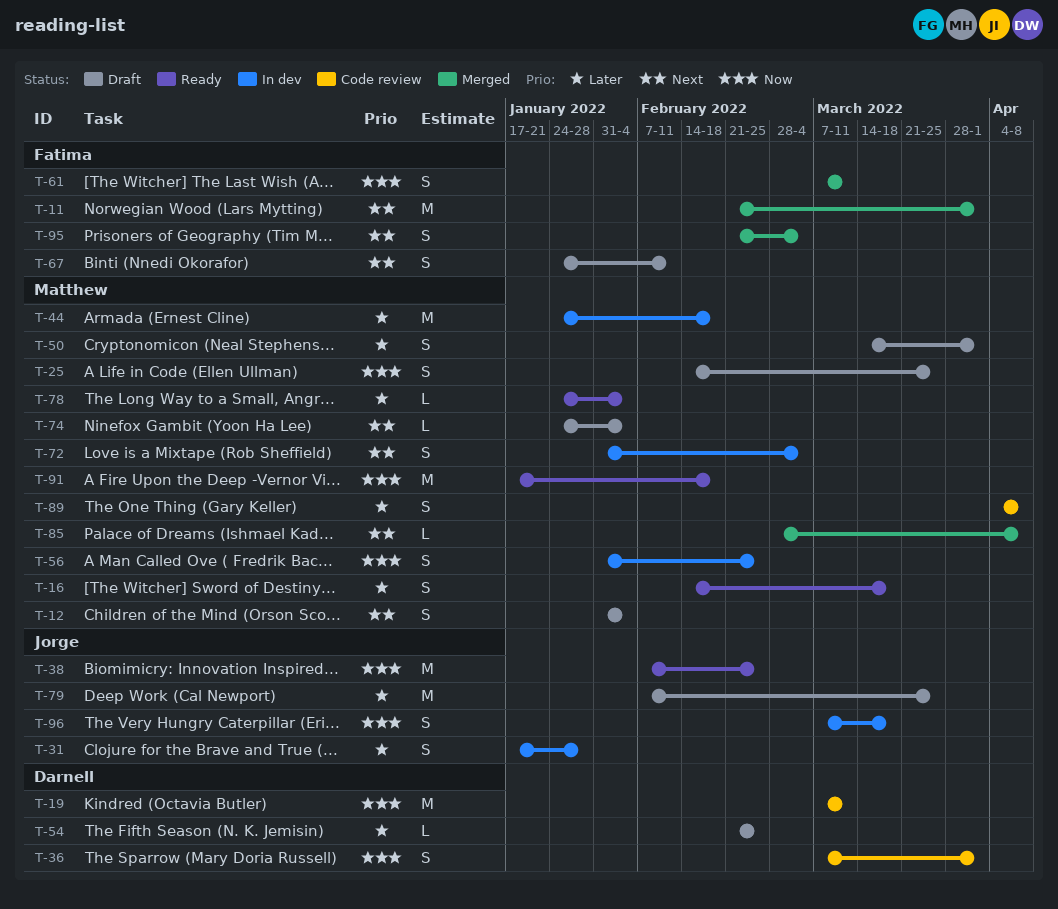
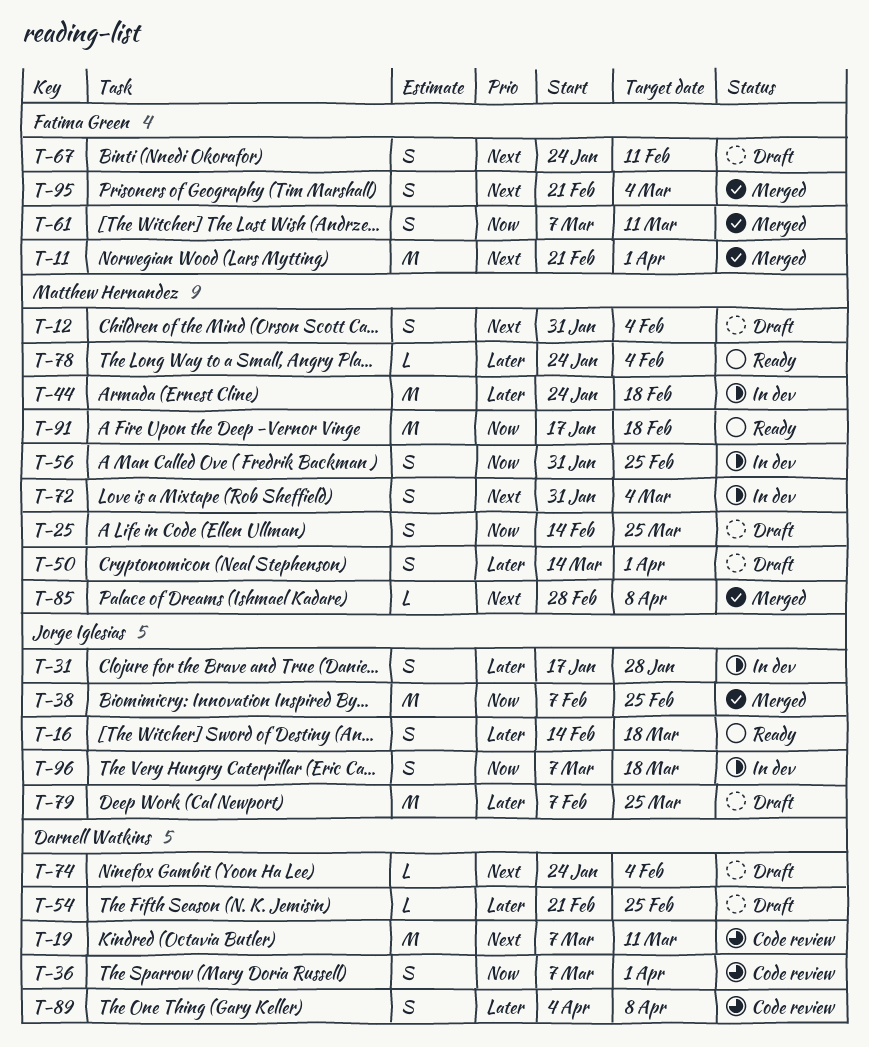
T-16, owner: Matthew Hernandez -> Jorge Iglesias
T-19, priority: Now -> Next
T-38, status: Ready -> Merged
T-74, owner: Matthew Hernandez -> Darnell Watkins
T-89, owner: Matthew Hernandez -> Darnell Watkins

